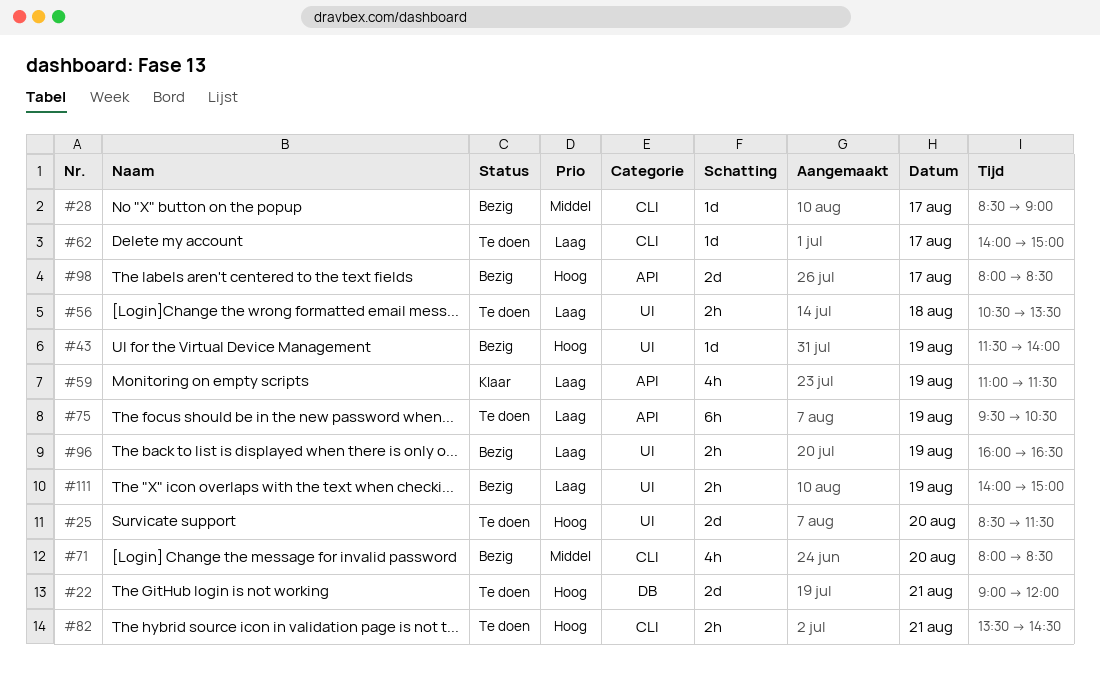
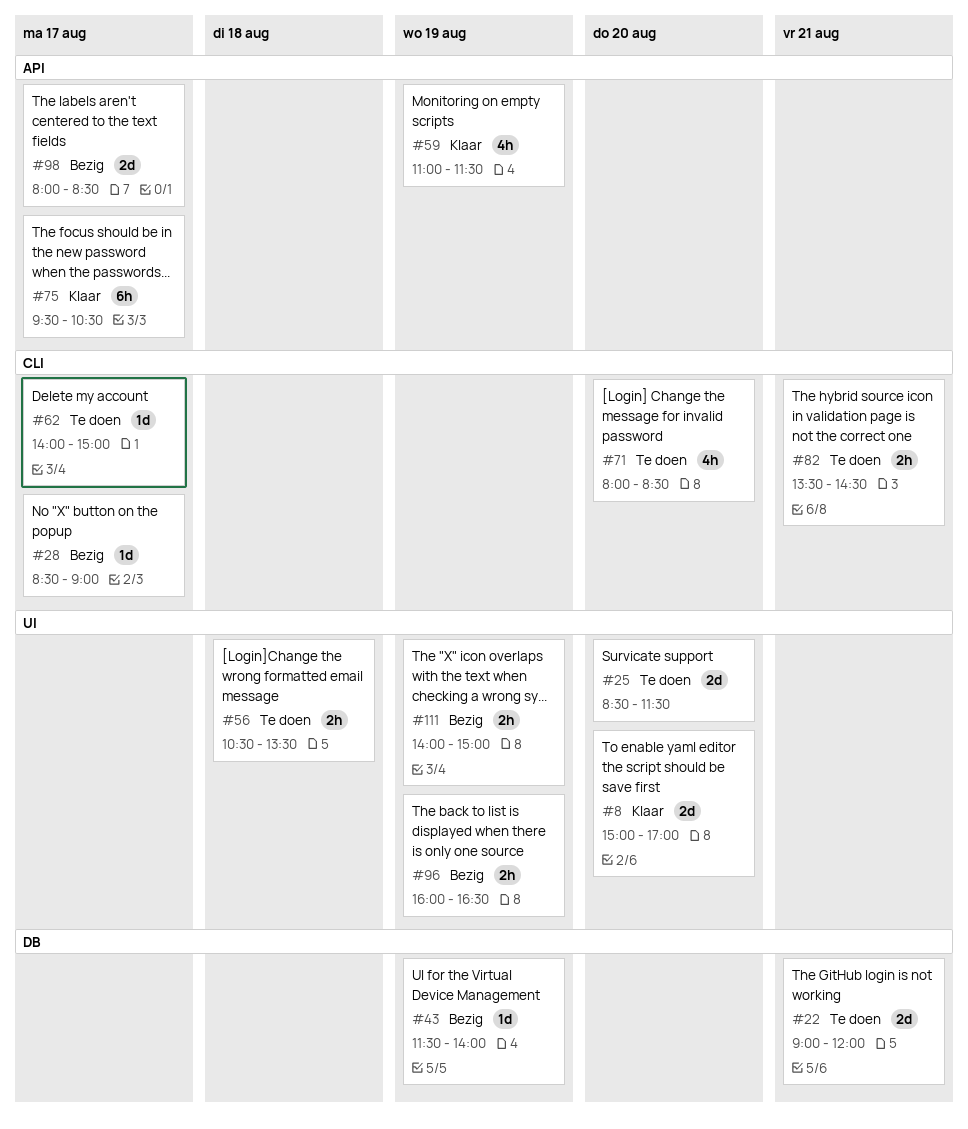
#8: none -> present
#43, label: UI -> DB
#71, status: Bezig -> Te doen
#75, status: Te doen -> Klaar
#75, day: Aug 19 -> Aug 17

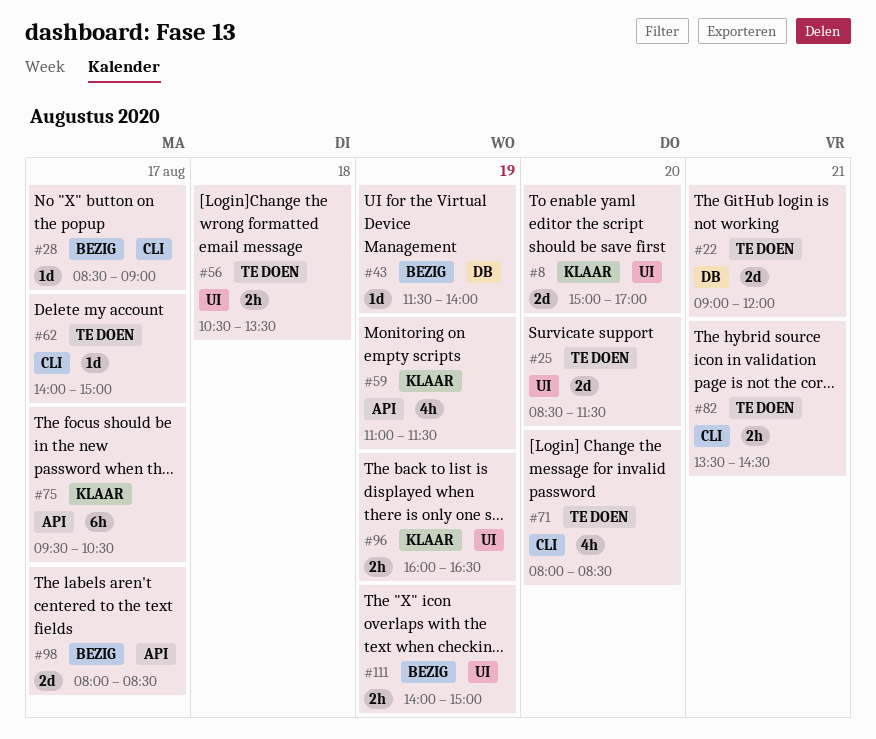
#96, status: Bezig -> Klaar

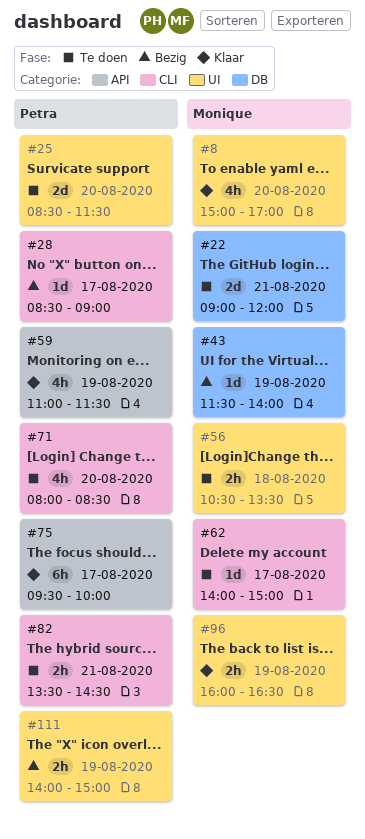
#8, estimate: 2d -> 4h
#75, ends: 10:30 -> 10:00
#98: present -> none

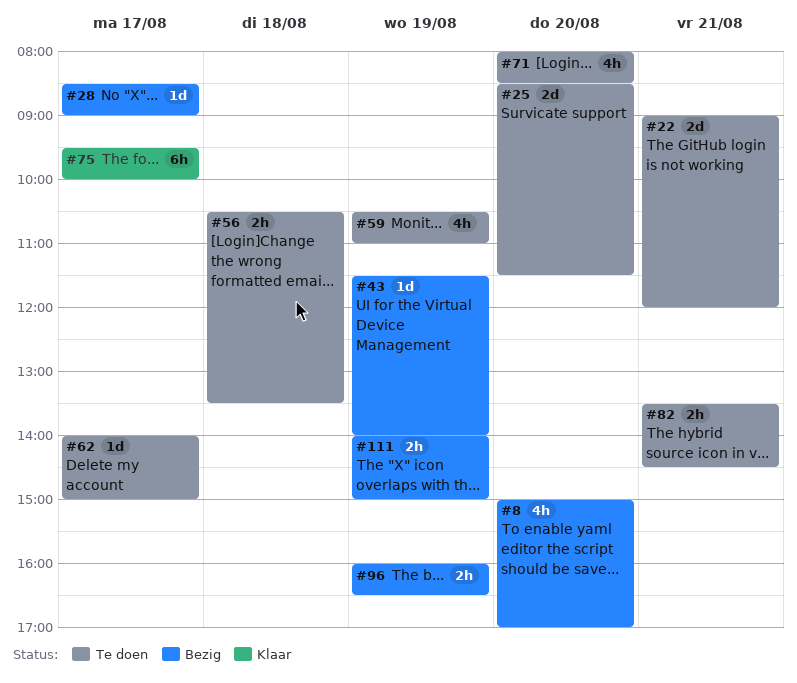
#8, status: Klaar -> Bezig
#59, status: Klaar -> Te doen
#59, begins: 11:00 -> 10:30
#59, ends: 11:30 -> 11:00
#96, status: Klaar -> Bezig

